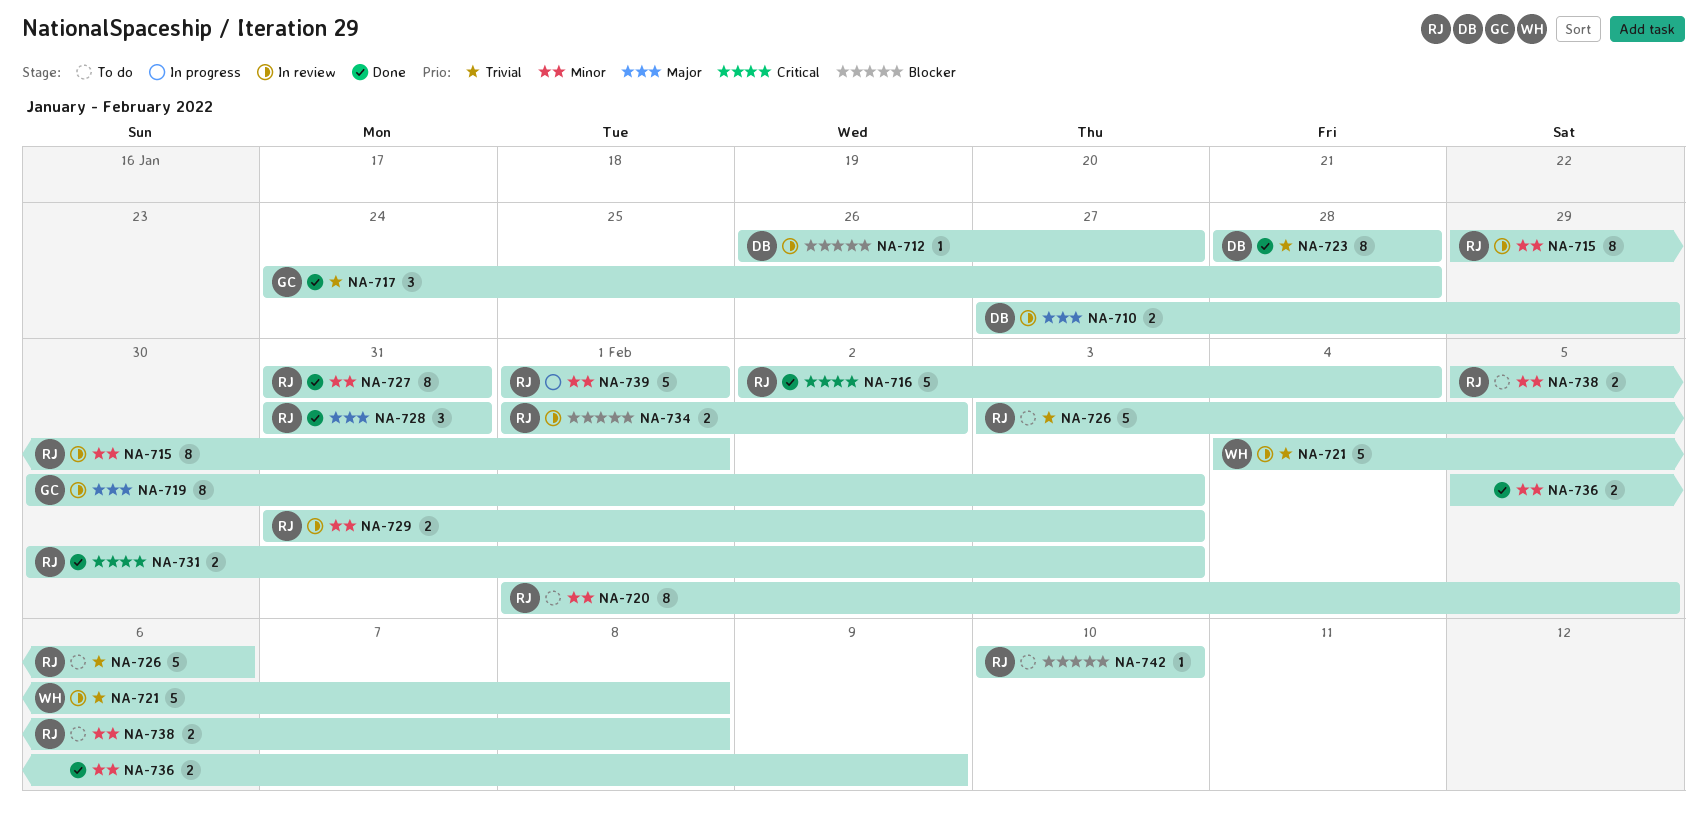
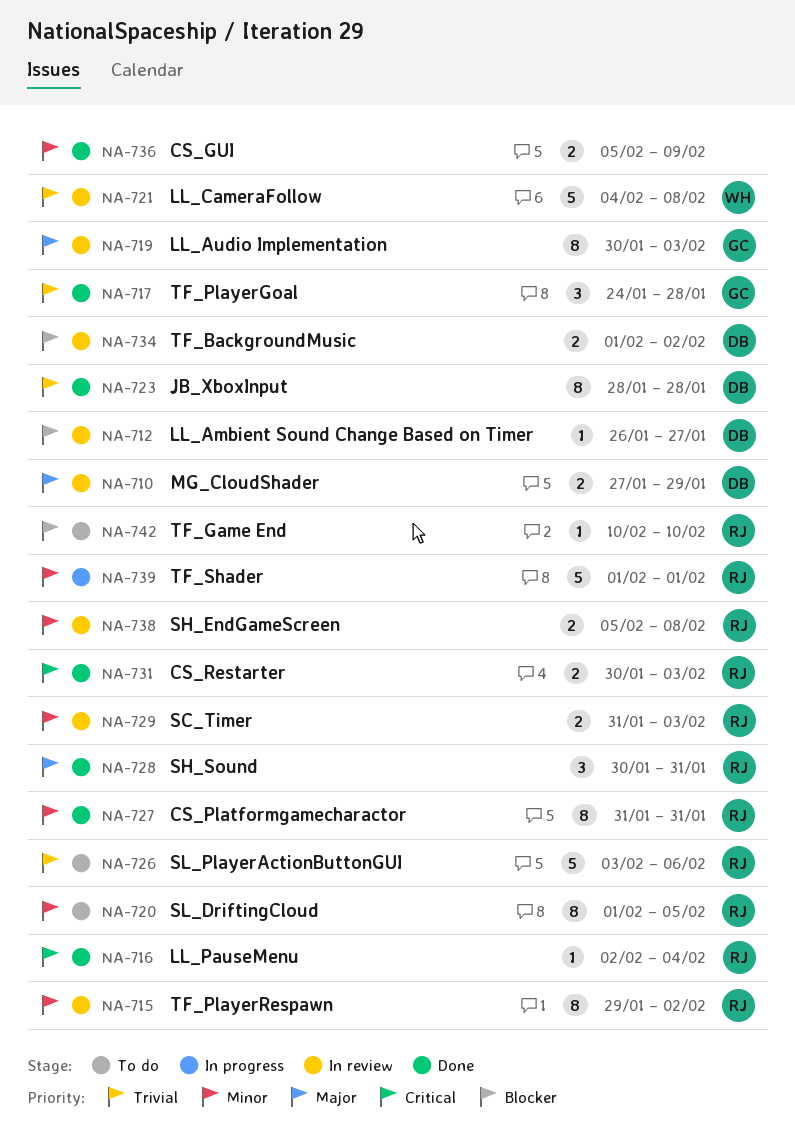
NA-715, due: Feb 1 -> Feb 2
NA-716, estimate: 5 -> 1
NA-728, start: Jan 31 -> Jan 30
NA-734, owner: RJ -> DB
NA-738, status: To do -> In review

